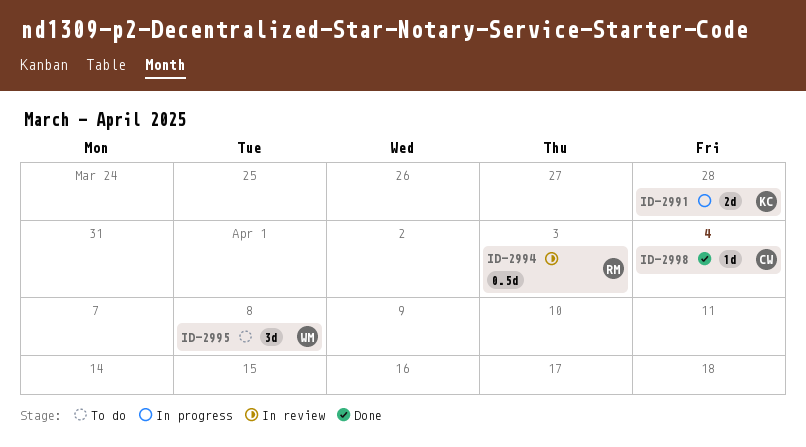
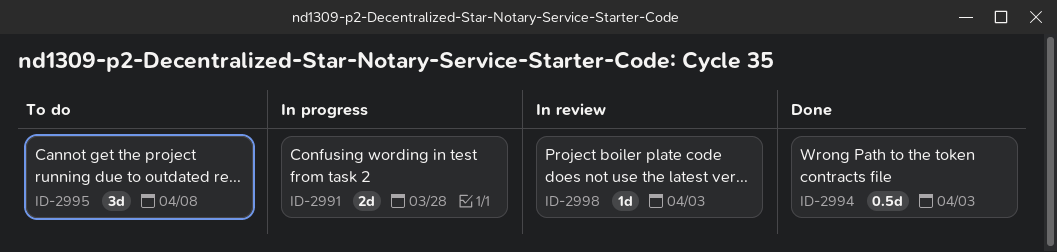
ID-2994, status: In review -> Done
ID-2998, status: Done -> In review
ID-2998, due: Apr 4 -> Apr 3

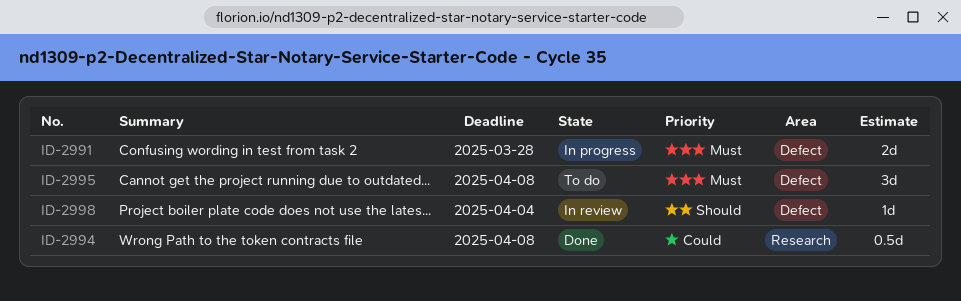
ID-2994, due: Apr 3 -> Apr 8
ID-2998, due: Apr 3 -> Apr 4

